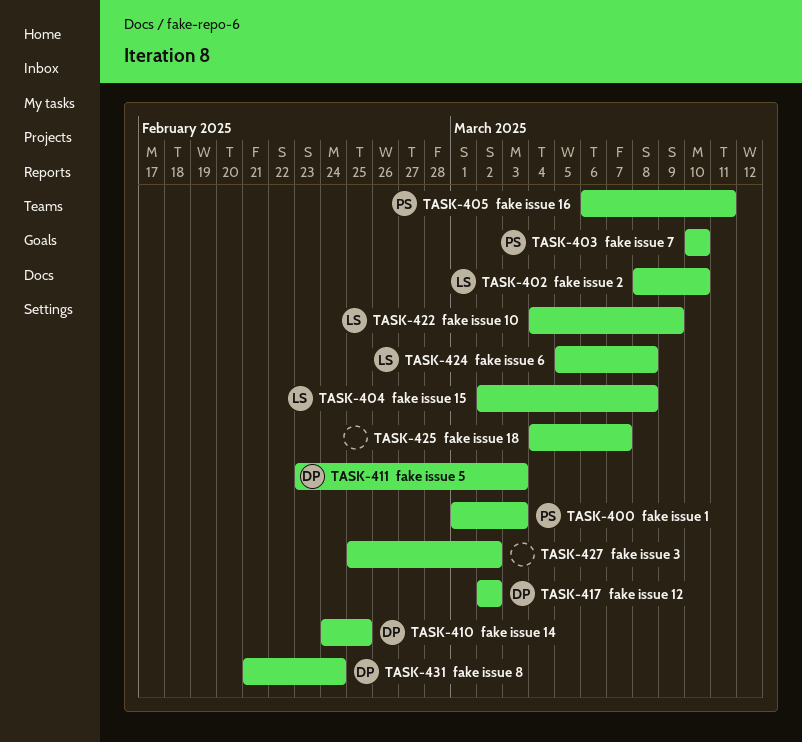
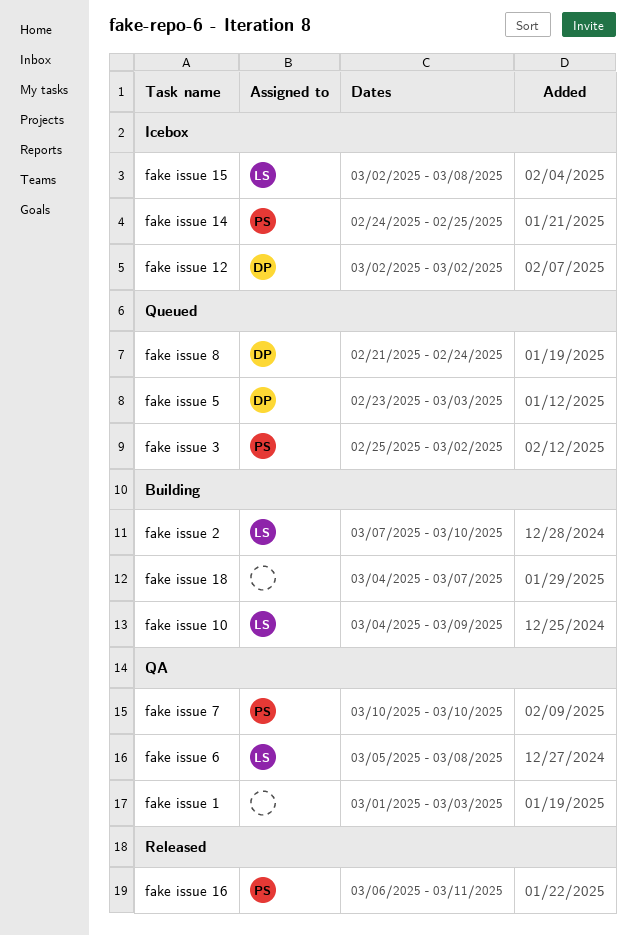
fake issue 1, owner: PS -> none
fake issue 14, owner: DP -> PS
fake issue 2, start: Mar 8 -> Mar 7
fake issue 3, owner: none -> PS

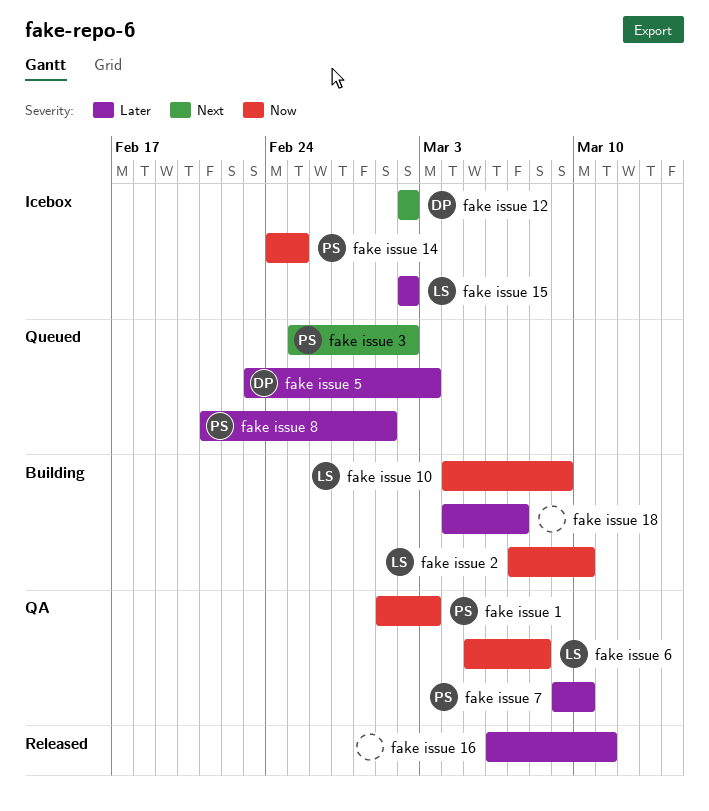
fake issue 1, owner: none -> PS
fake issue 15, due: Mar 8 -> Mar 2
fake issue 16, owner: PS -> none
fake issue 7, start: Mar 10 -> Mar 9
fake issue 8, owner: DP -> PS
fake issue 8, due: Feb 24 -> Mar 1

